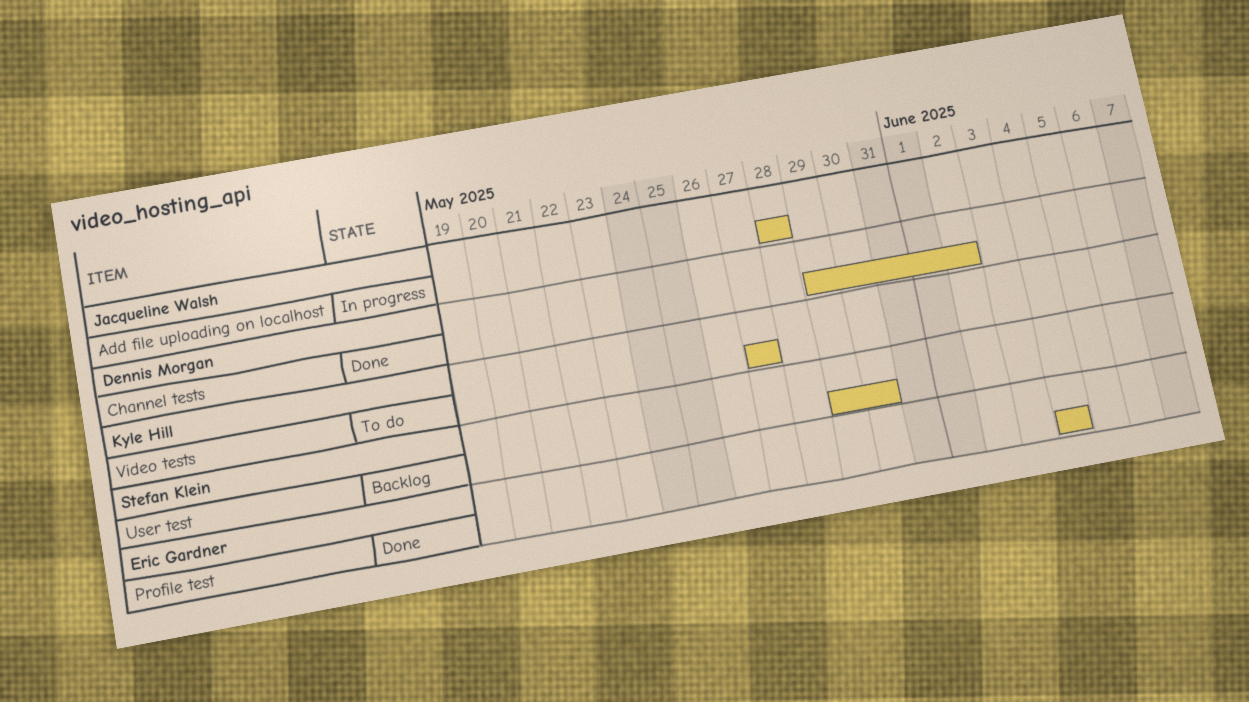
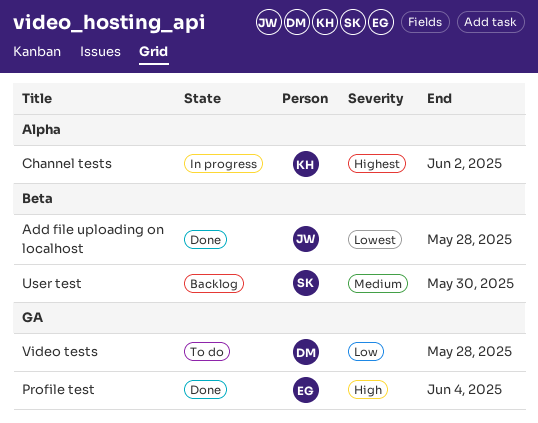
Add file uploading on localhost, status: In progress -> Done
Channel tests, status: Done -> In progress
Channel tests, owner: Dennis Morgan -> Kyle Hill
Video tests, owner: Kyle Hill -> Dennis Morgan
Video tests, due: May 27 -> May 28

